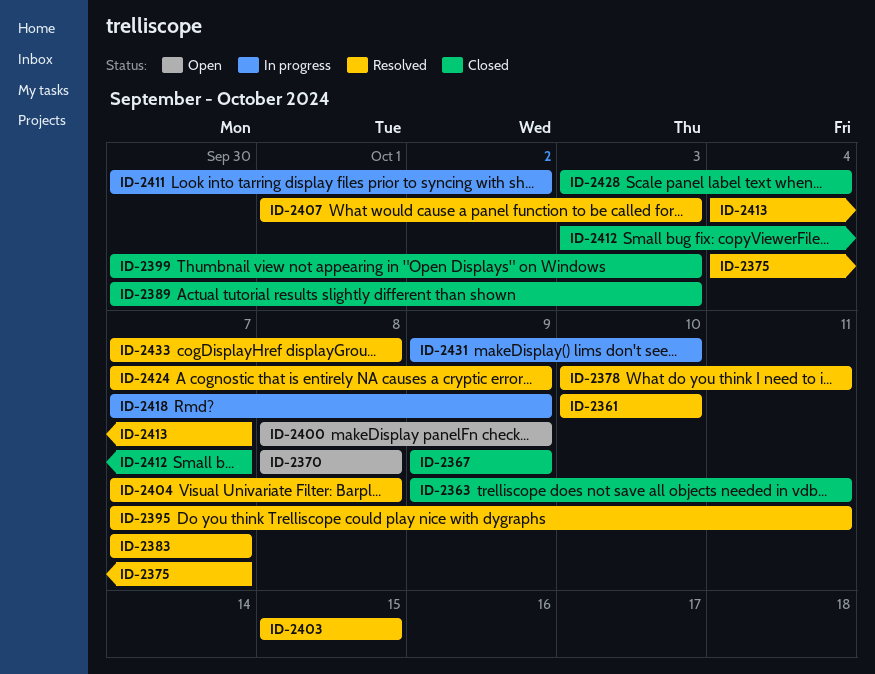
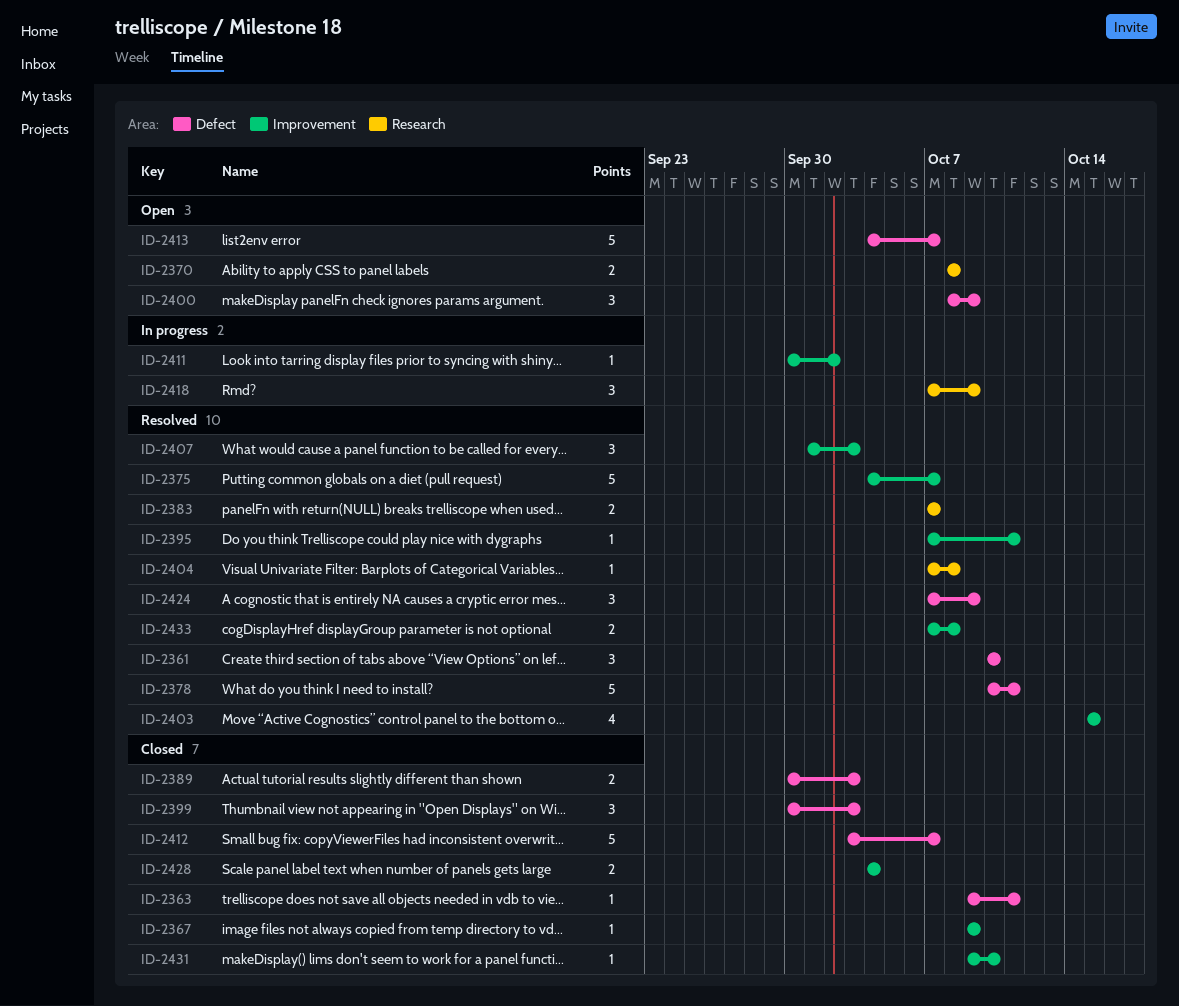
ID-2413, status: Resolved -> Open
ID-2428, start: Oct 3 -> Oct 4
ID-2431, status: In progress -> Closed

